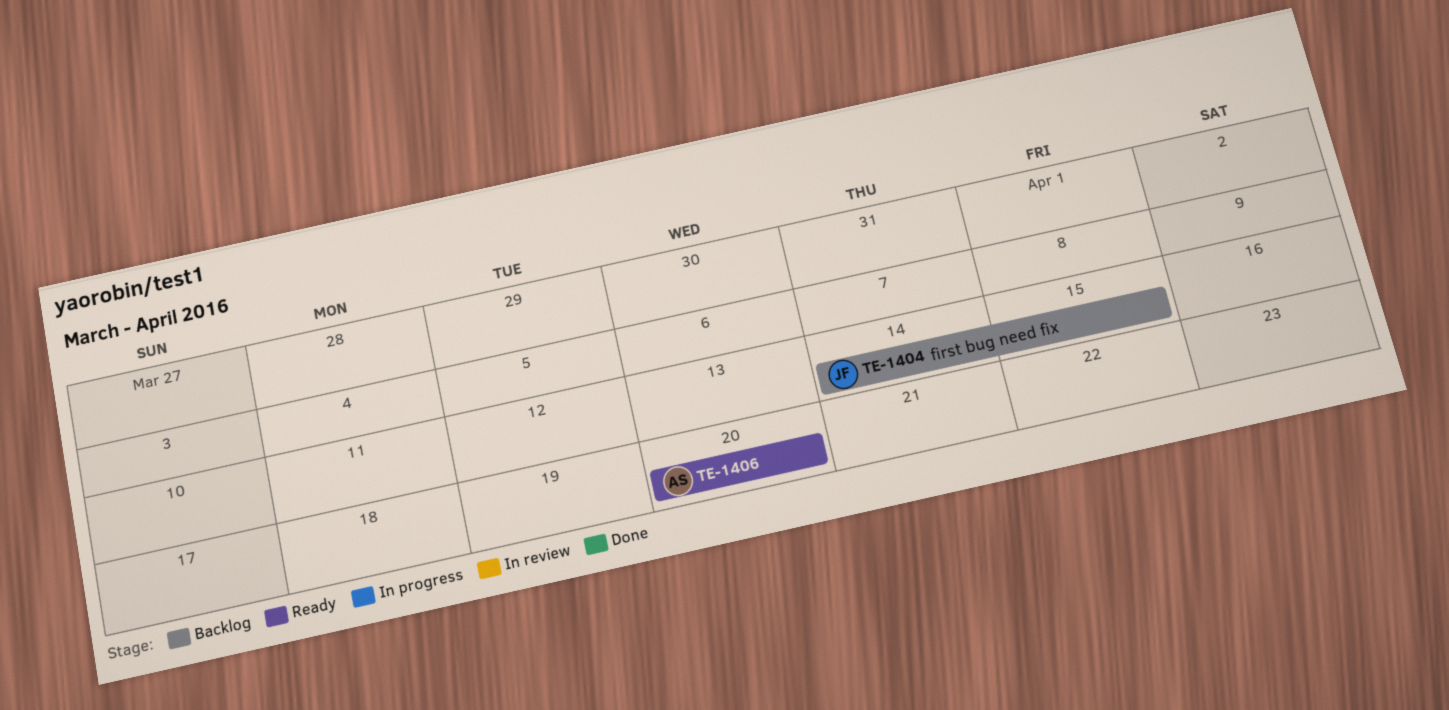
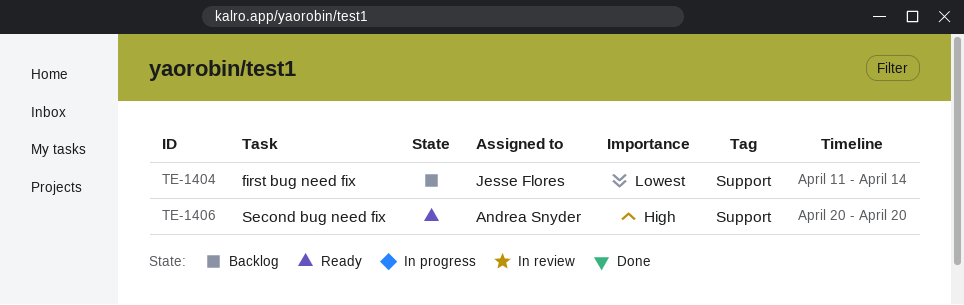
TE-1404, start: Apr 14 -> Apr 11
TE-1404, due: Apr 15 -> Apr 14

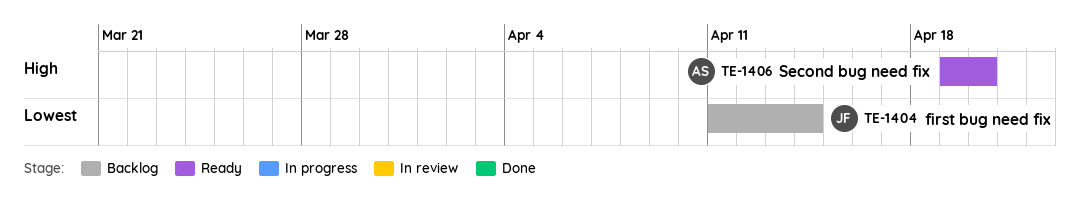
TE-1406, start: Apr 20 -> Apr 19

